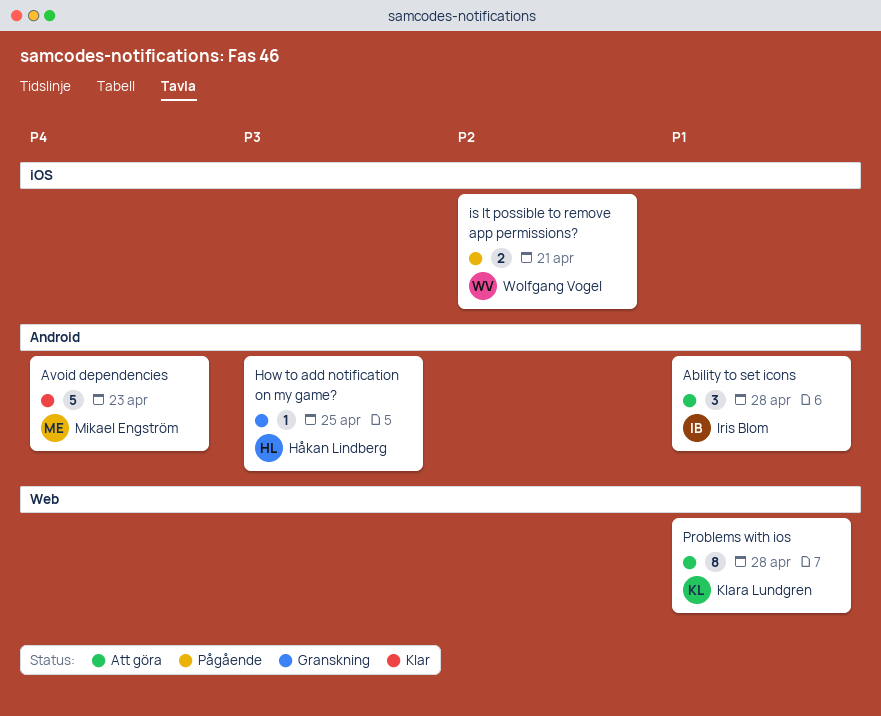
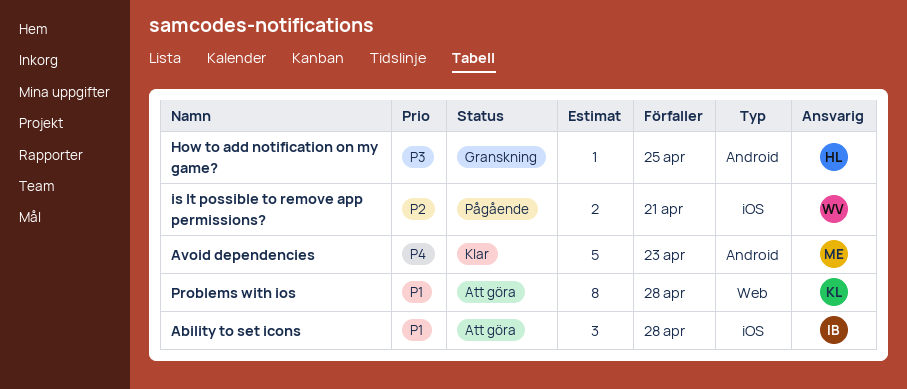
Ability to set icons, label: Android -> iOS

